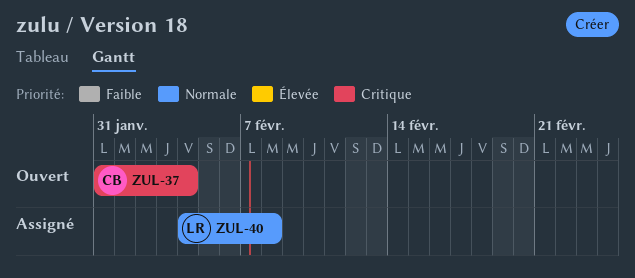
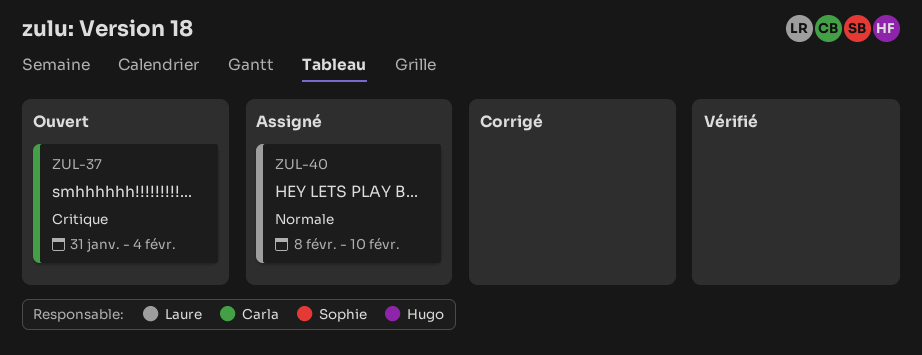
ZUL-40, start: Feb 4 -> Feb 8
ZUL-40, due: Feb 8 -> Feb 10

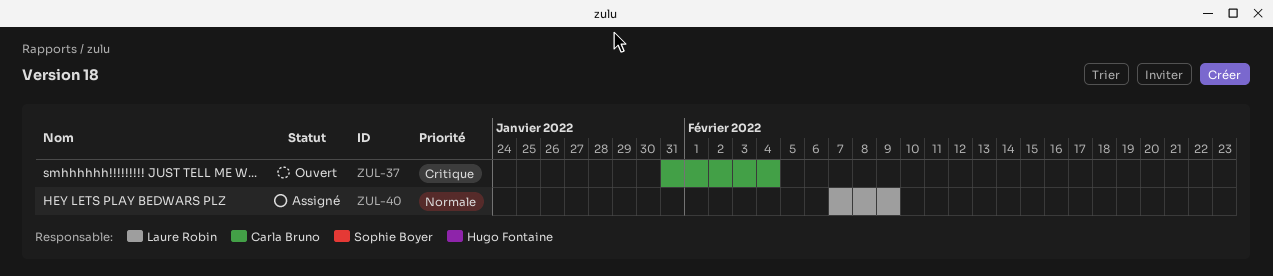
ZUL-40, start: Feb 8 -> Feb 7
ZUL-40, due: Feb 10 -> Feb 9

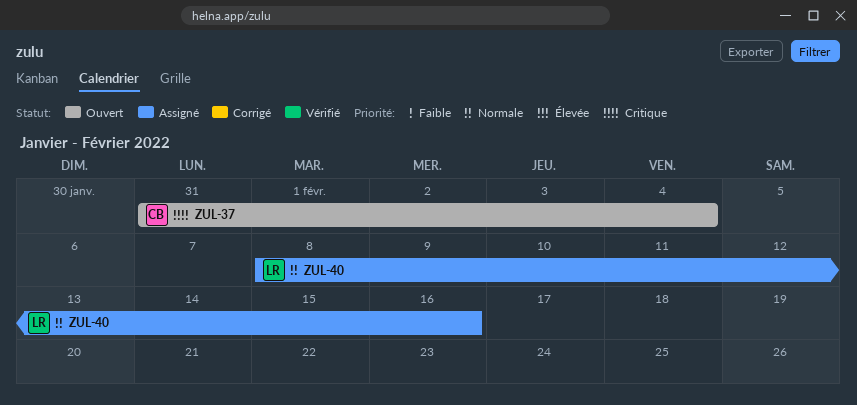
ZUL-40, start: Feb 7 -> Feb 8
ZUL-40, due: Feb 9 -> Feb 16

